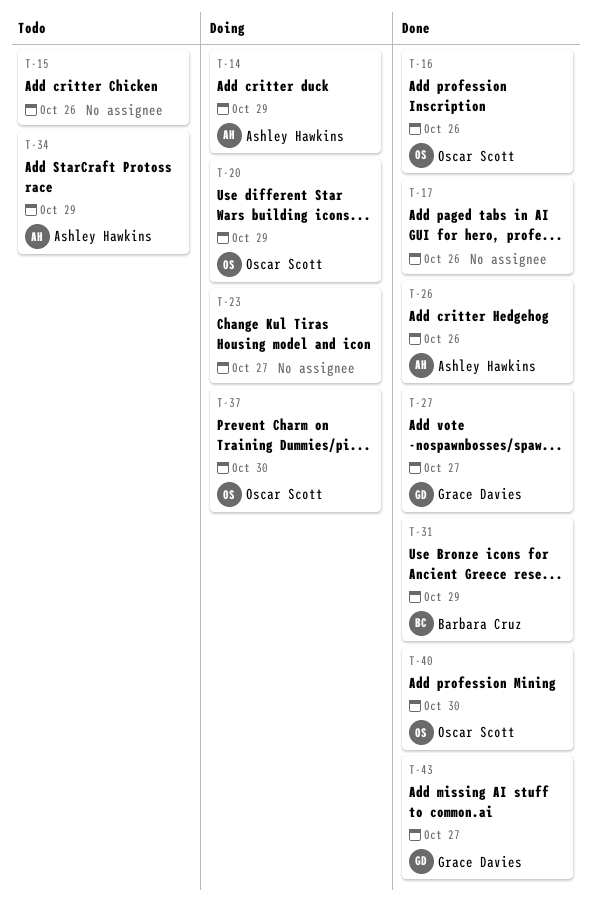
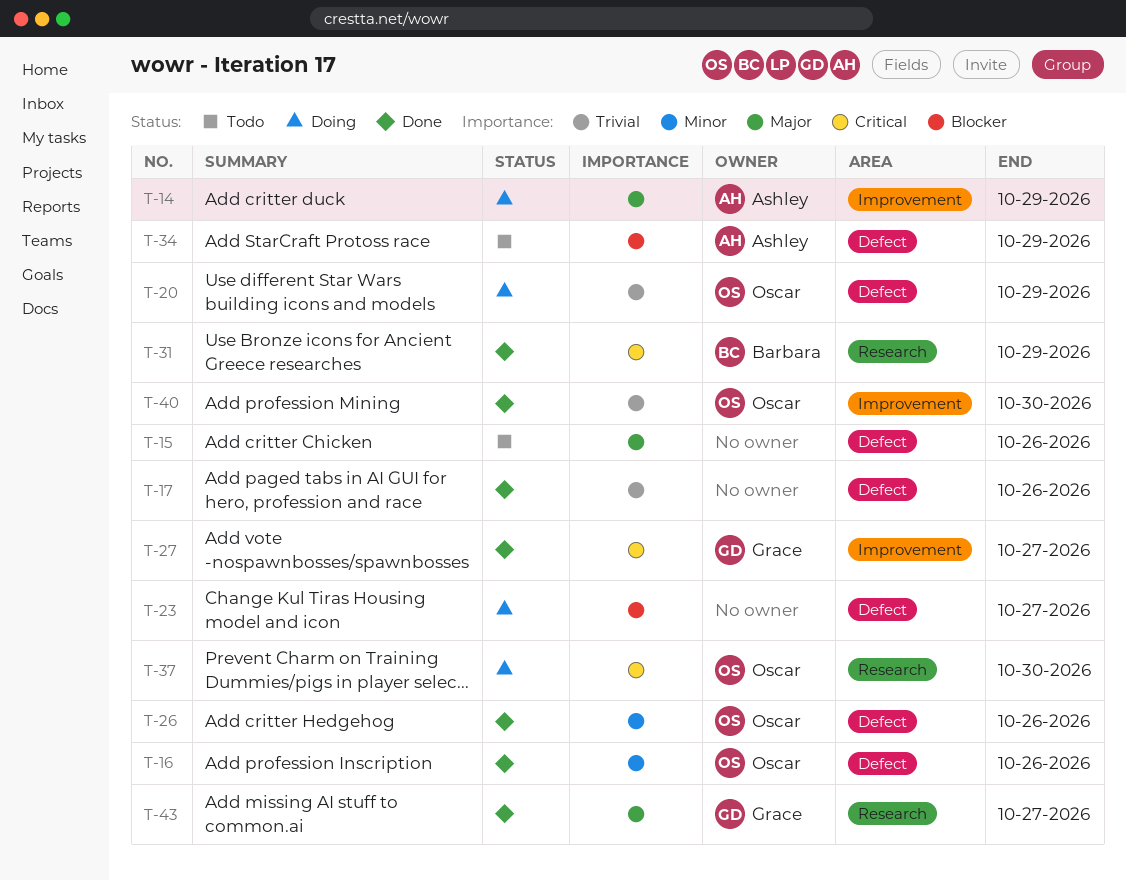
T-26, owner: Ashley Hawkins -> Oscar Scott

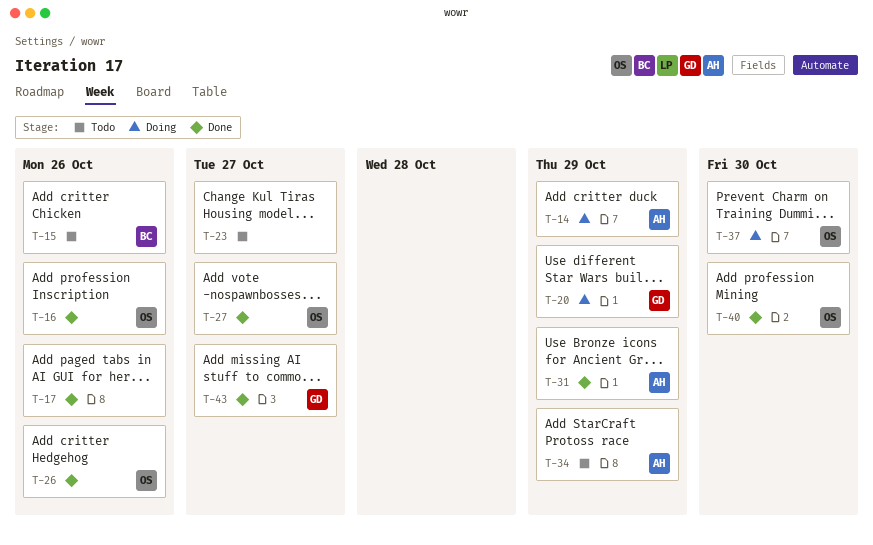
T-15, owner: none -> Barbara
T-20, owner: Oscar -> Grace
T-23, status: Doing -> Todo
T-27, owner: Grace -> Oscar
T-31, owner: Barbara -> Ashley

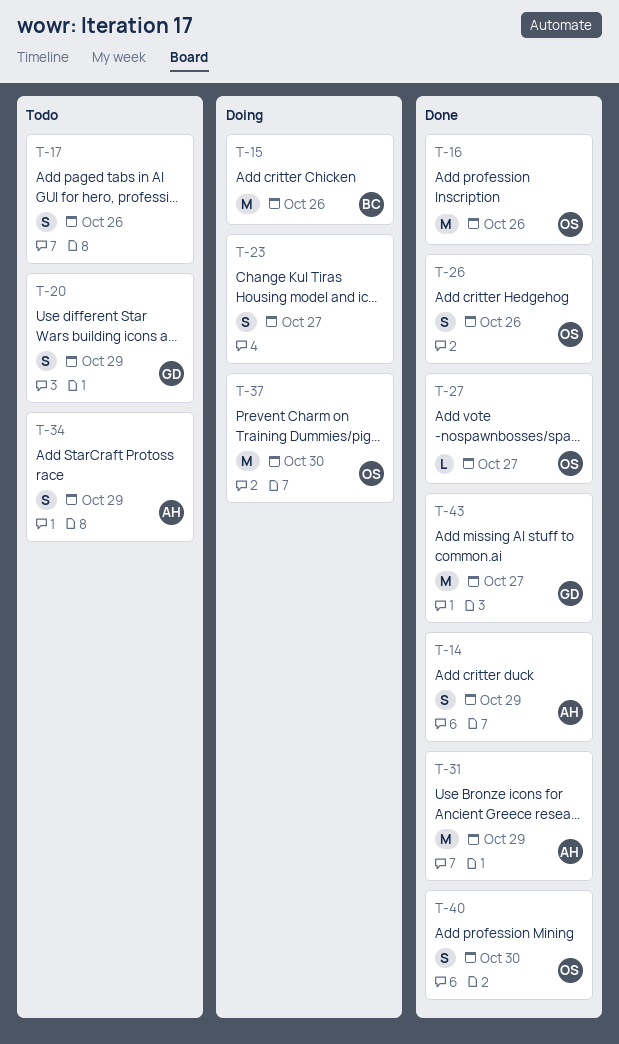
T-14, status: Doing -> Done
T-15, status: Todo -> Doing
T-17, status: Done -> Todo
T-20, status: Doing -> Todo
T-23, status: Todo -> Doing

